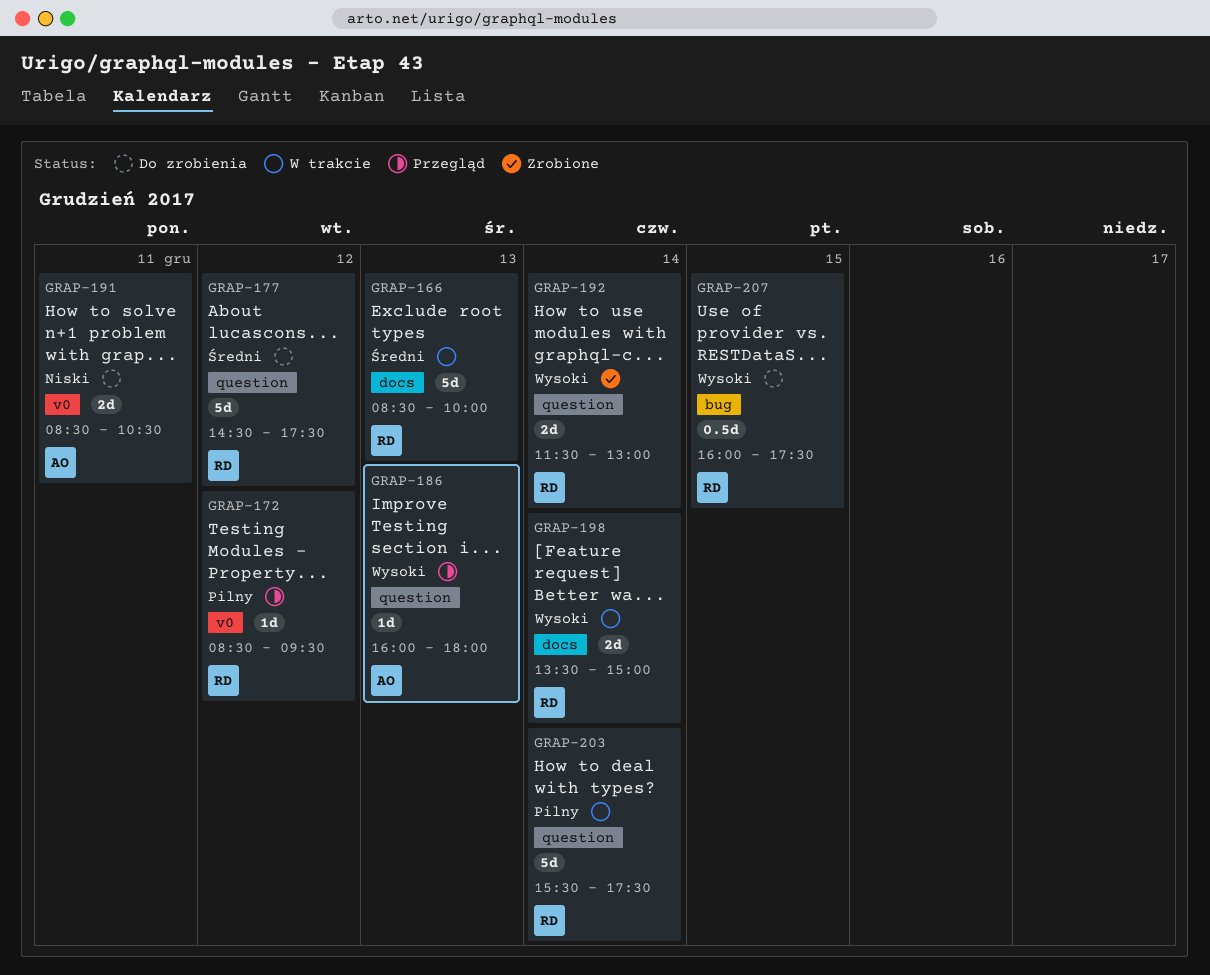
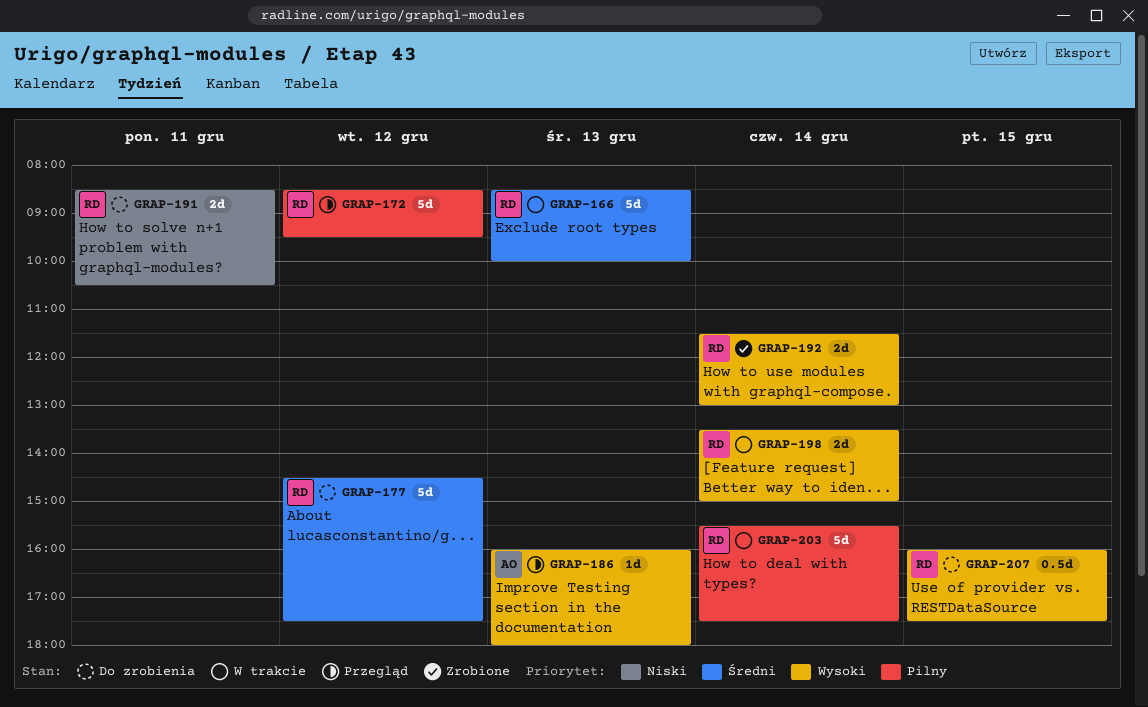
GRAP-172, estimate: 1d -> 5d
GRAP-191, owner: AO -> RD

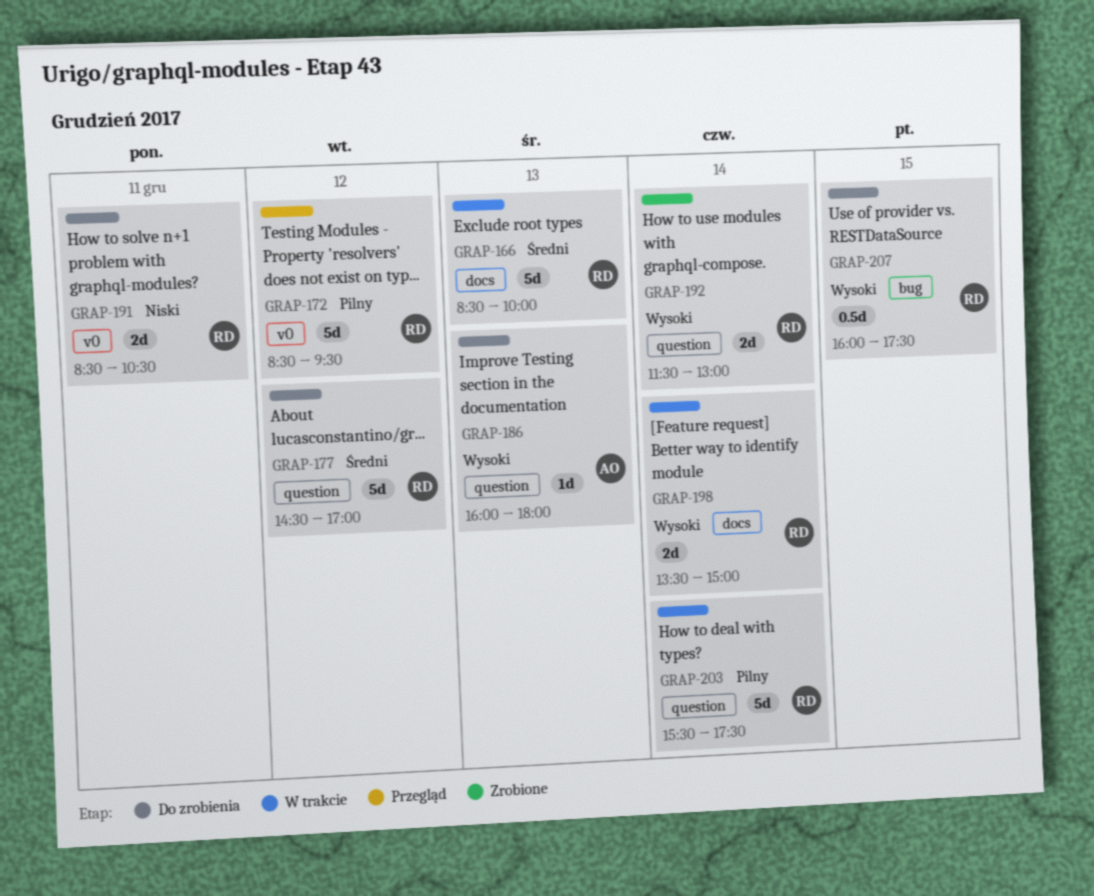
GRAP-177, ends: 17:30 -> 17:00
GRAP-186, status: Przegląd -> Do zrobienia

